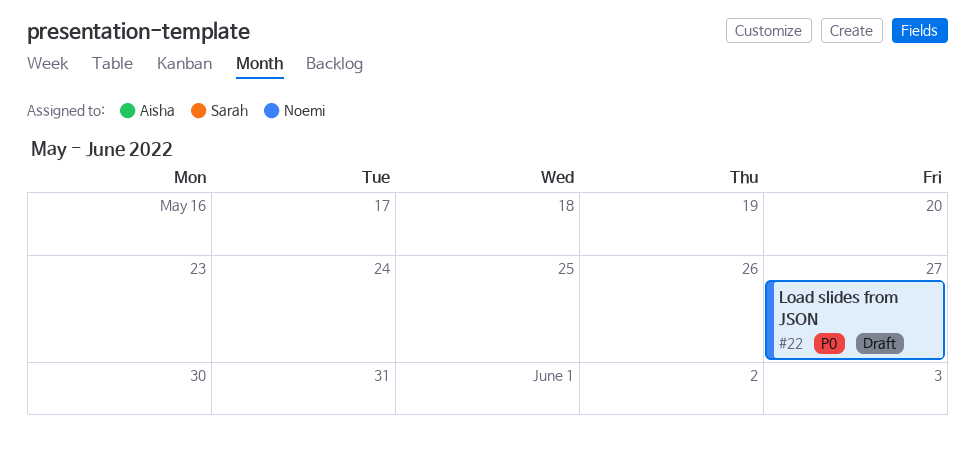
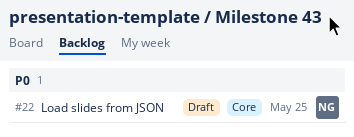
#22, due: May 27 -> May 25

